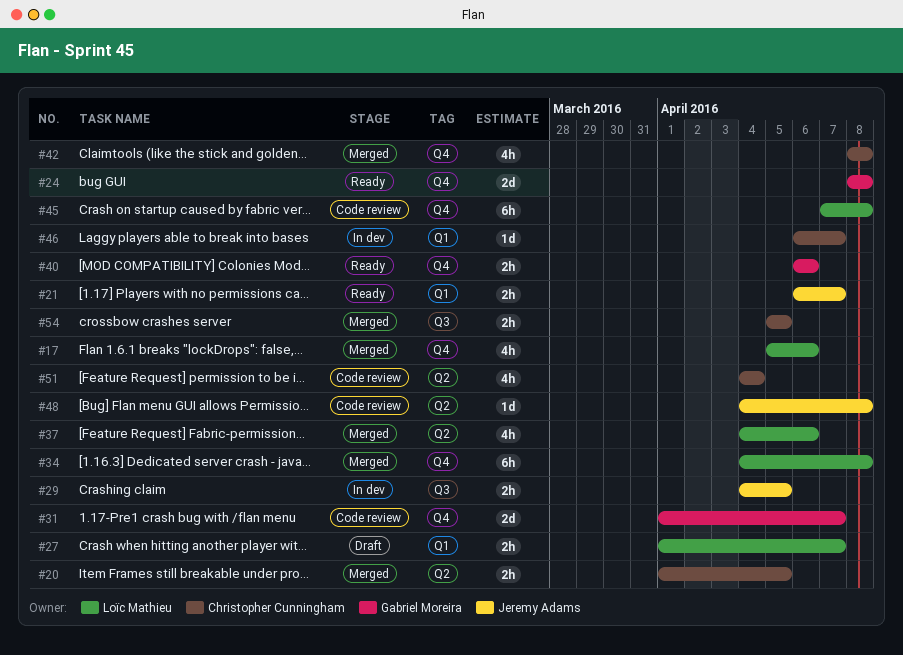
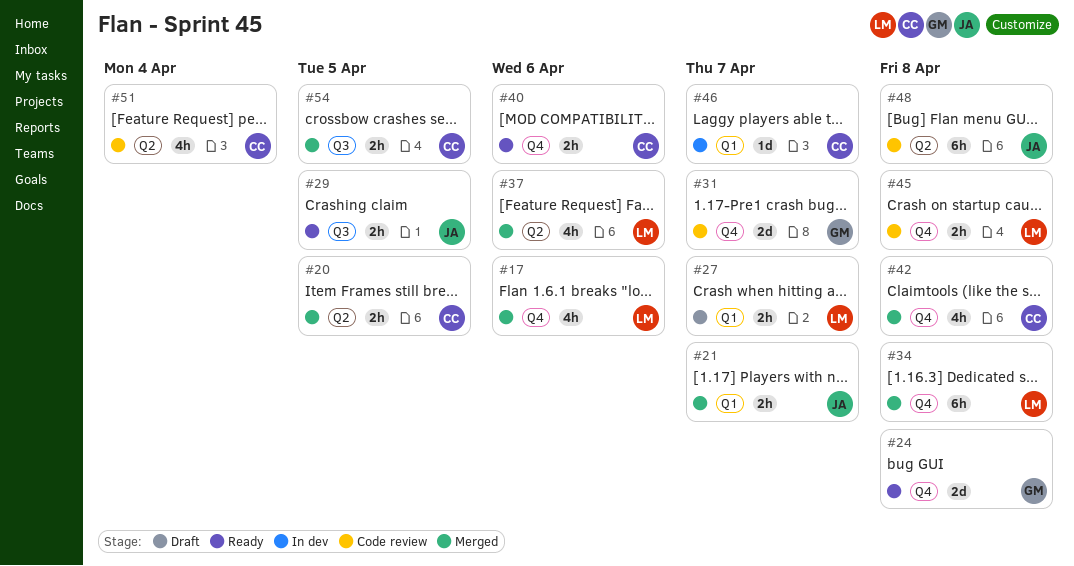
#21, status: Ready -> Merged
#29, status: In dev -> Ready
#40, owner: Gabriel Moreira -> Christopher Cunningham
#45, estimate: 6h -> 2h
#48, estimate: 1d -> 6h

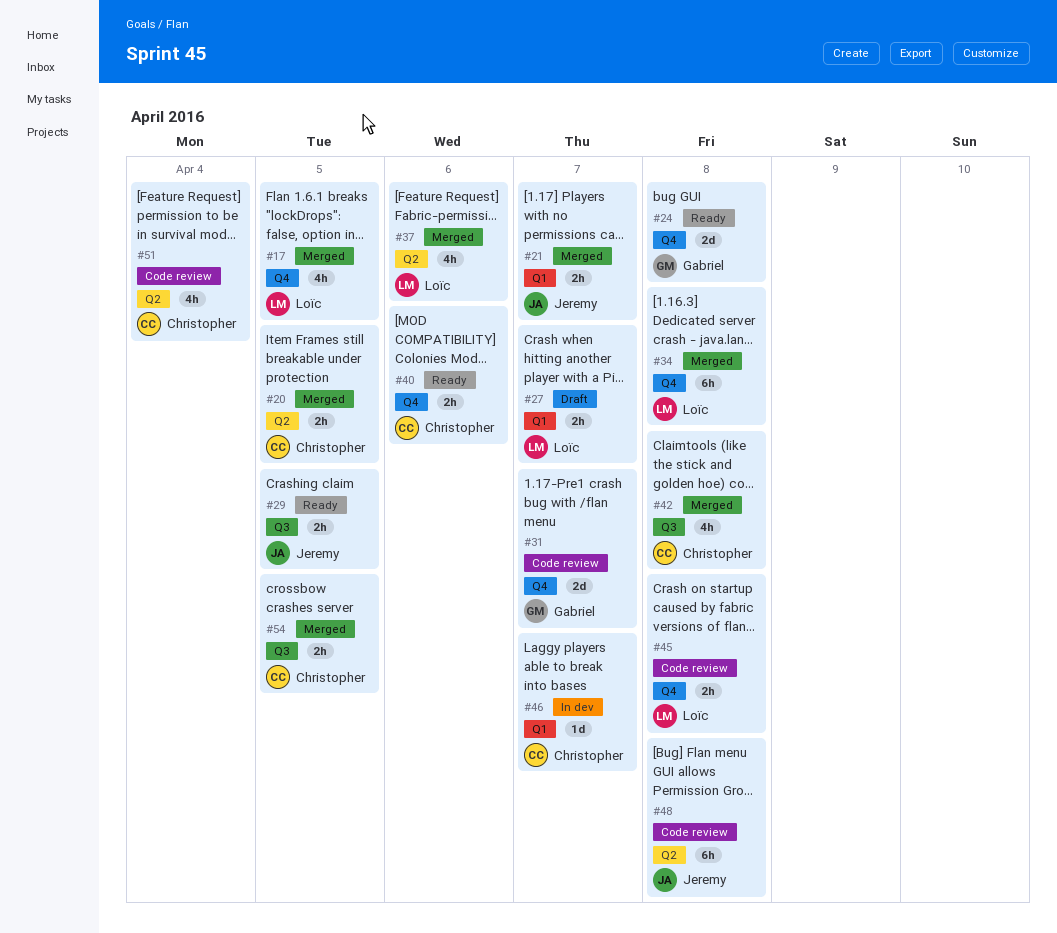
#17, due: Apr 6 -> Apr 5
#42, label: Q4 -> Q3

